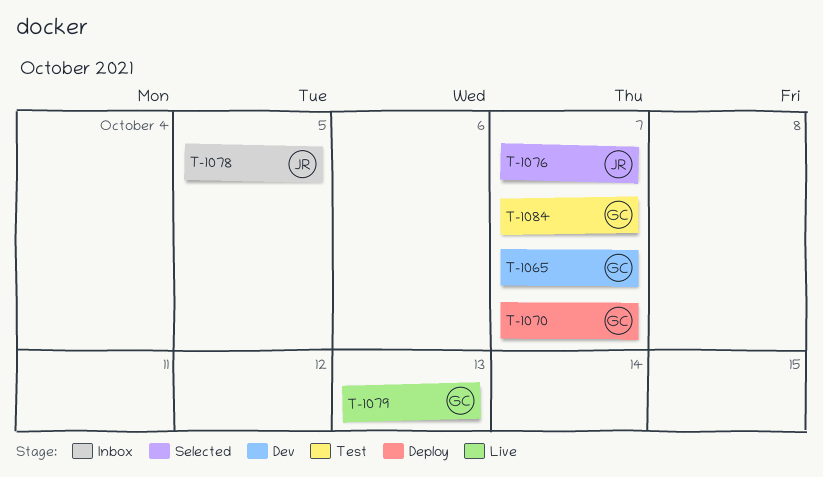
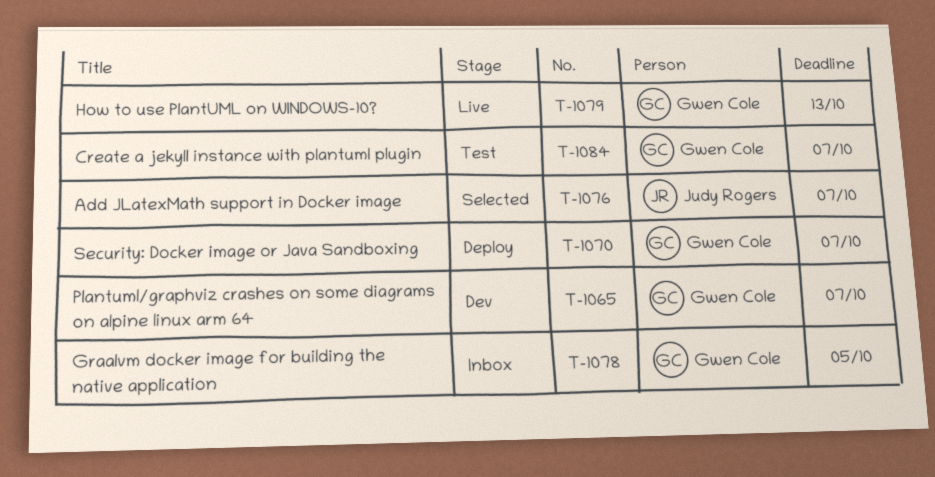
T-1078, owner: Judy Rogers -> Gwen Cole

